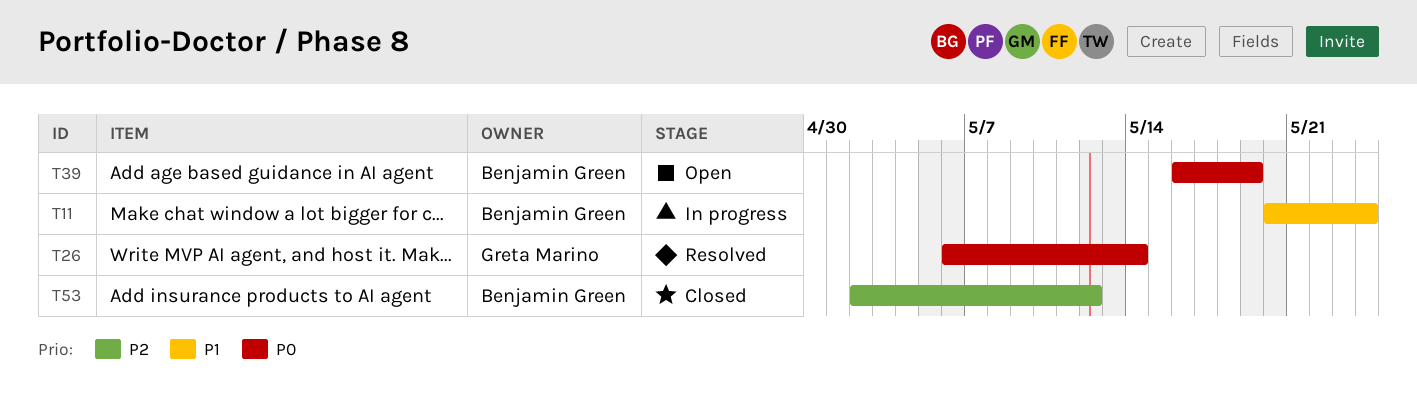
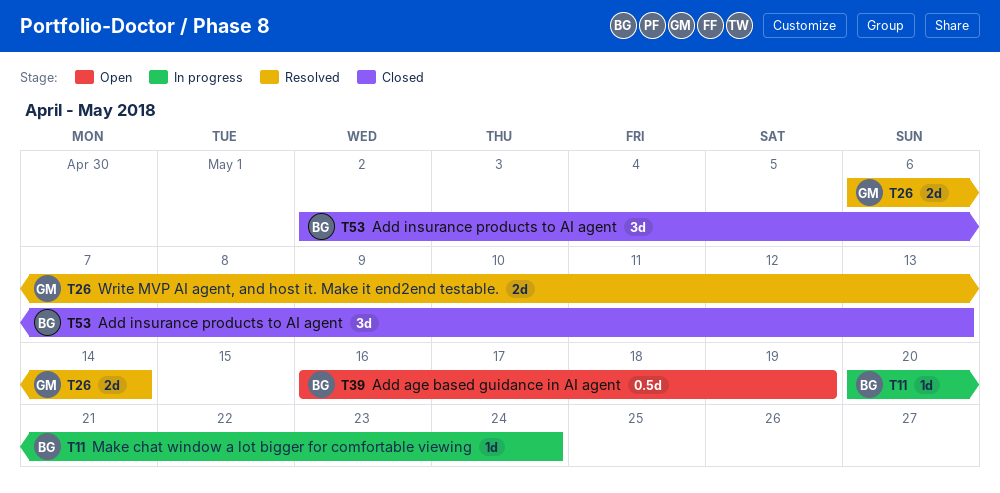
T53, due: May 12 -> May 13

